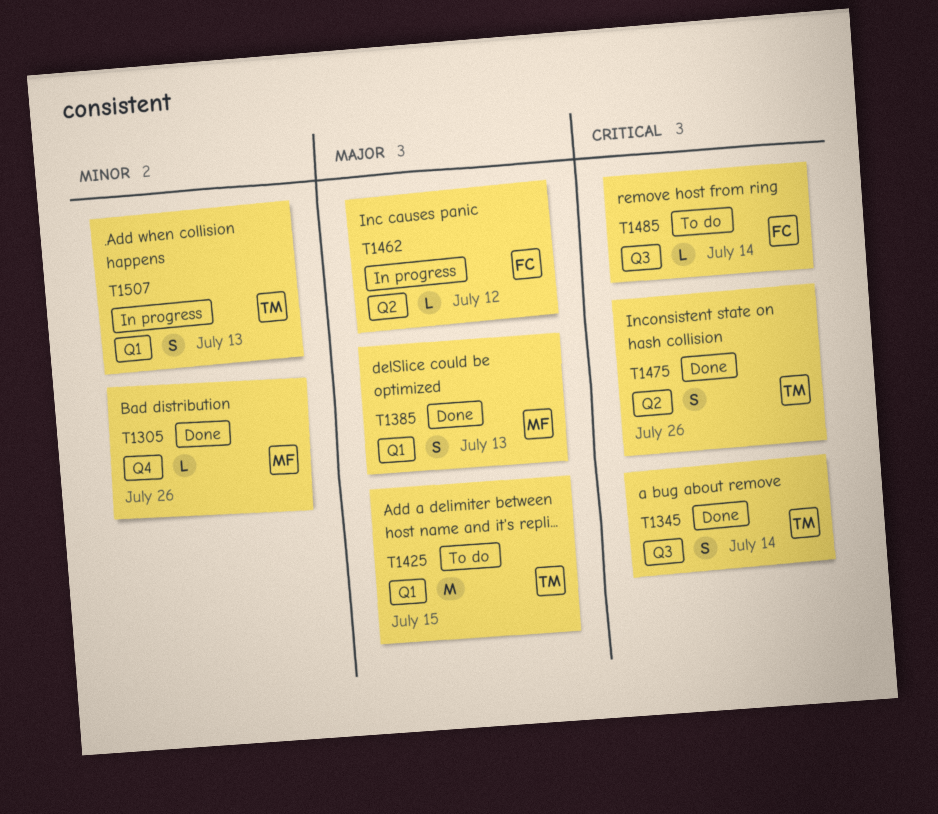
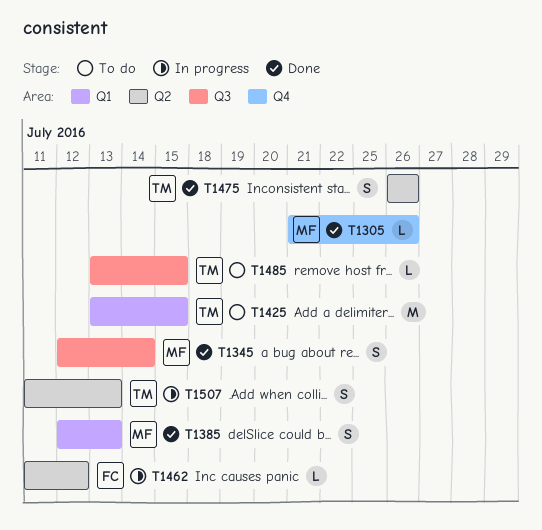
T1345, owner: TM -> MF
T1485, owner: FC -> TM
T1485, due: Jul 14 -> Jul 15
T1507, label: Q1 -> Q2

